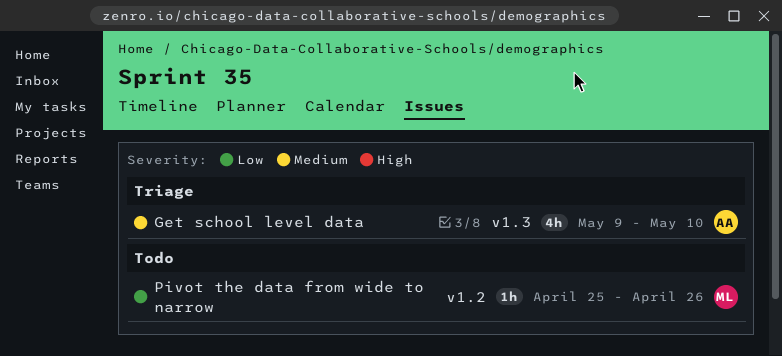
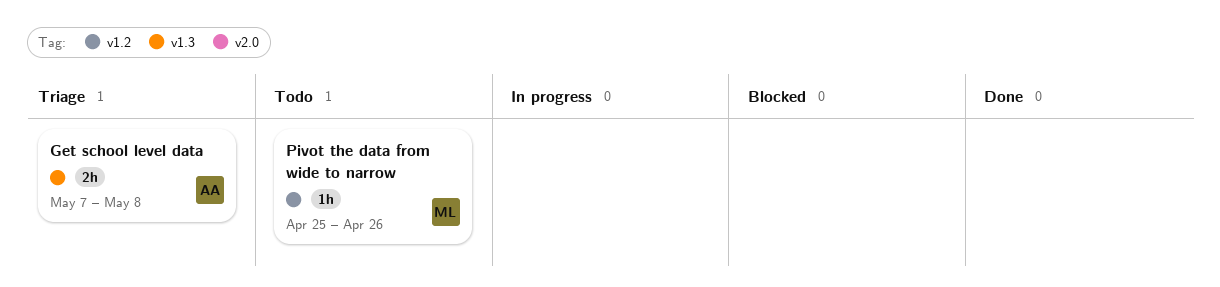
Get school level data, estimate: 4h -> 2h
Get school level data, start: May 9 -> May 7
Get school level data, due: May 10 -> May 8

